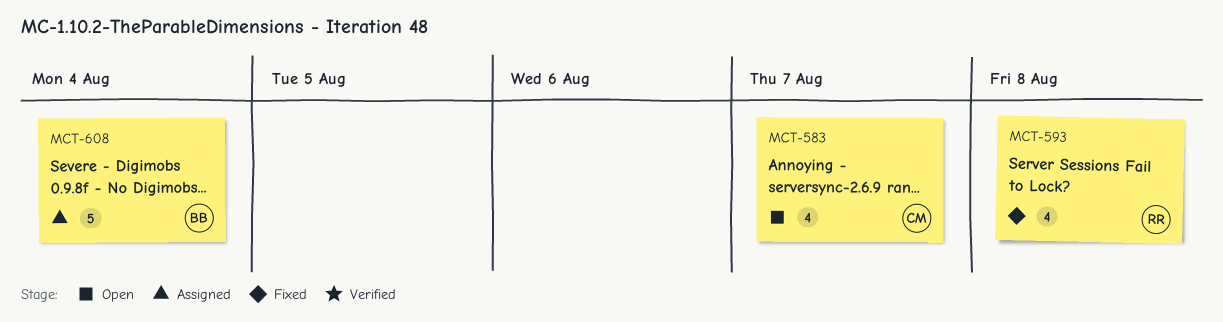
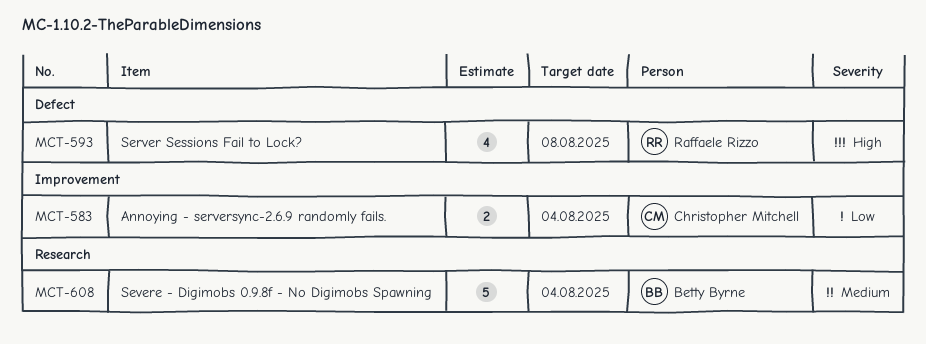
MCT-583, estimate: 4 -> 2
MCT-583, due: Aug 7 -> Aug 4

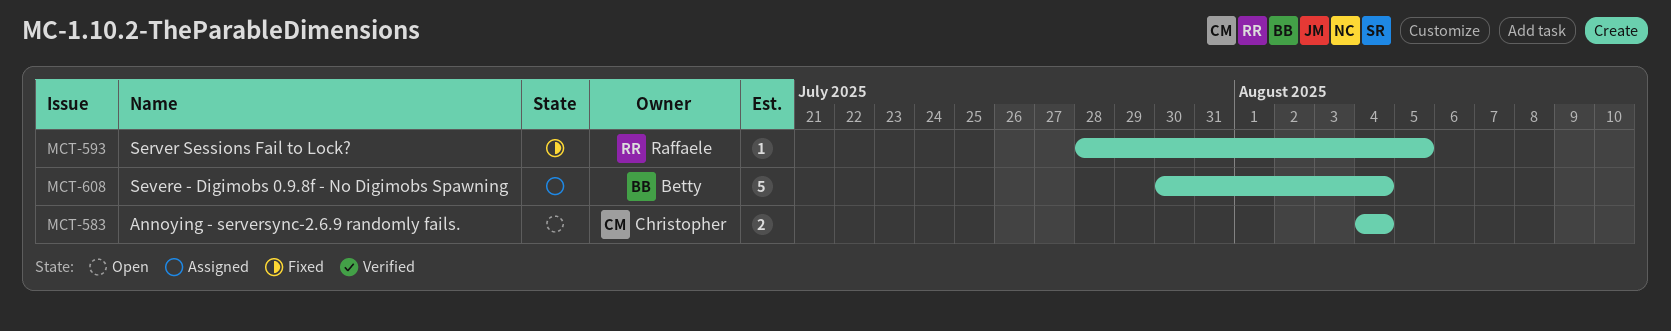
MCT-593, estimate: 4 -> 1
MCT-593, due: Aug 8 -> Aug 5

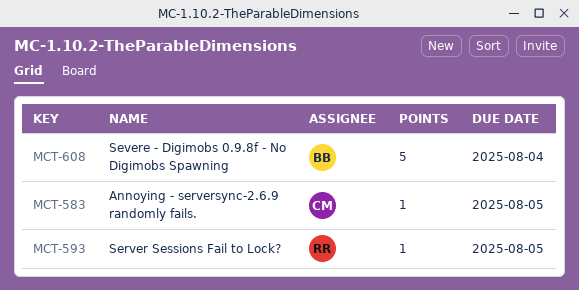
MCT-583, estimate: 2 -> 1
MCT-583, due: Aug 4 -> Aug 5

